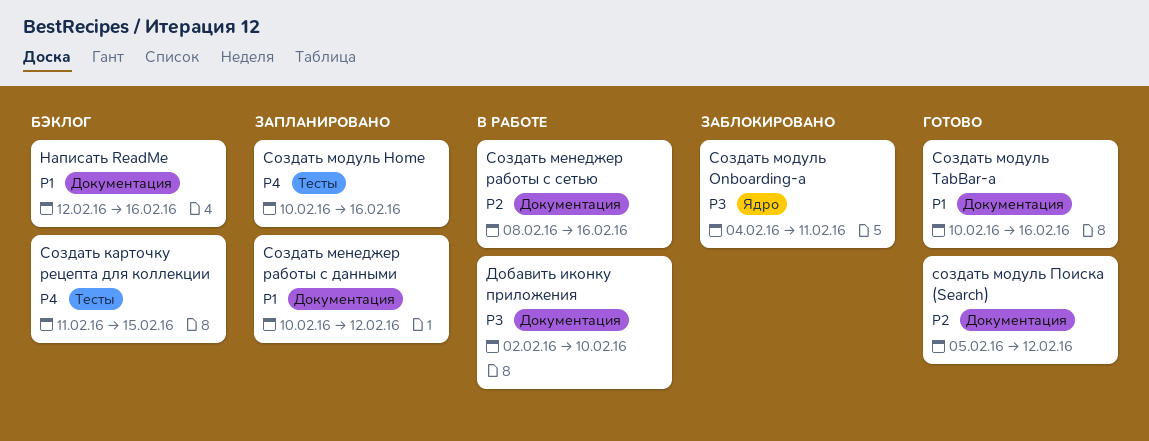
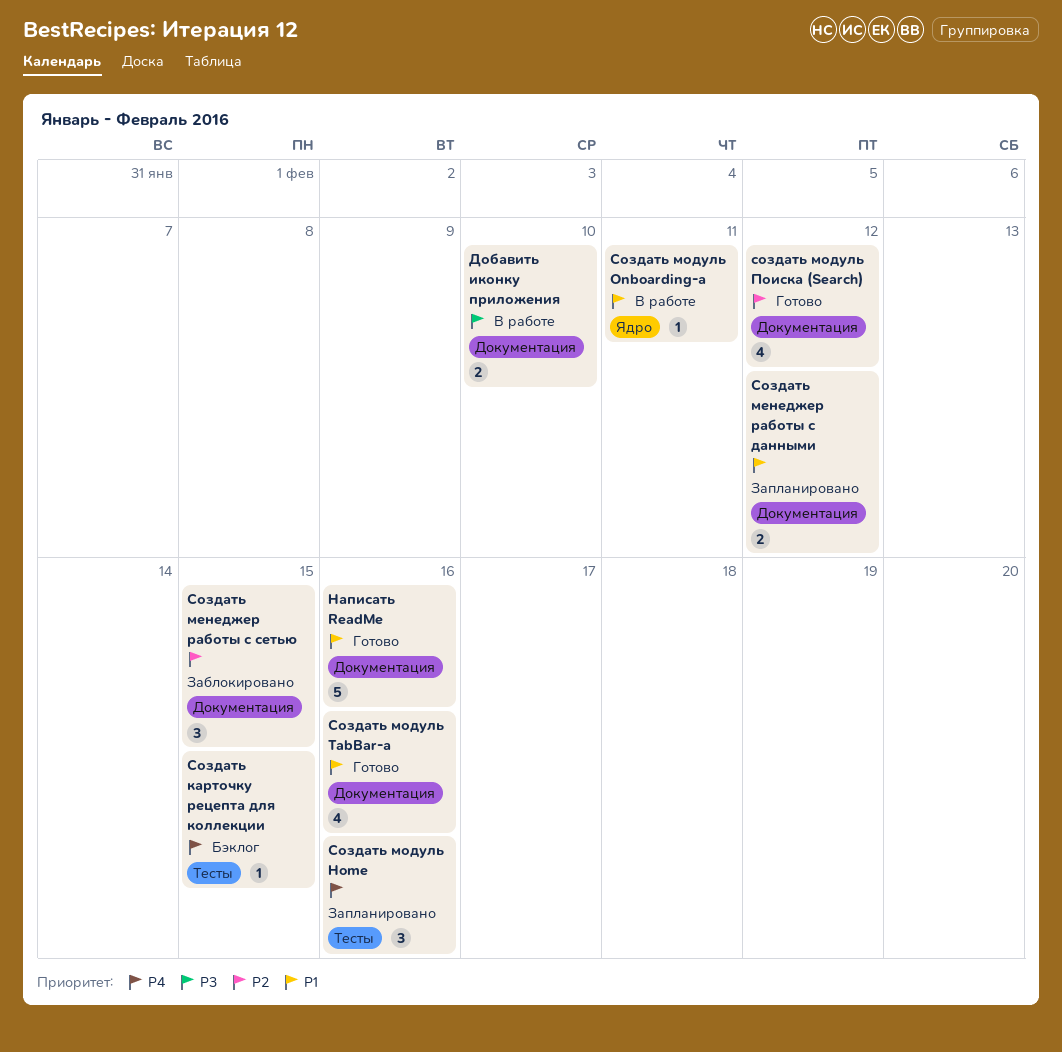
Написать ReadMe, status: Бэклог -> Готово
Создать менеджер работы с сетью, status: В работе -> Заблокировано
Создать менеджер работы с сетью, due: Feb 16 -> Feb 15
Создать модуль Onboarding-а, status: Заблокировано -> В работе
Создать модуль Onboarding-а, priority: P3 -> P1

